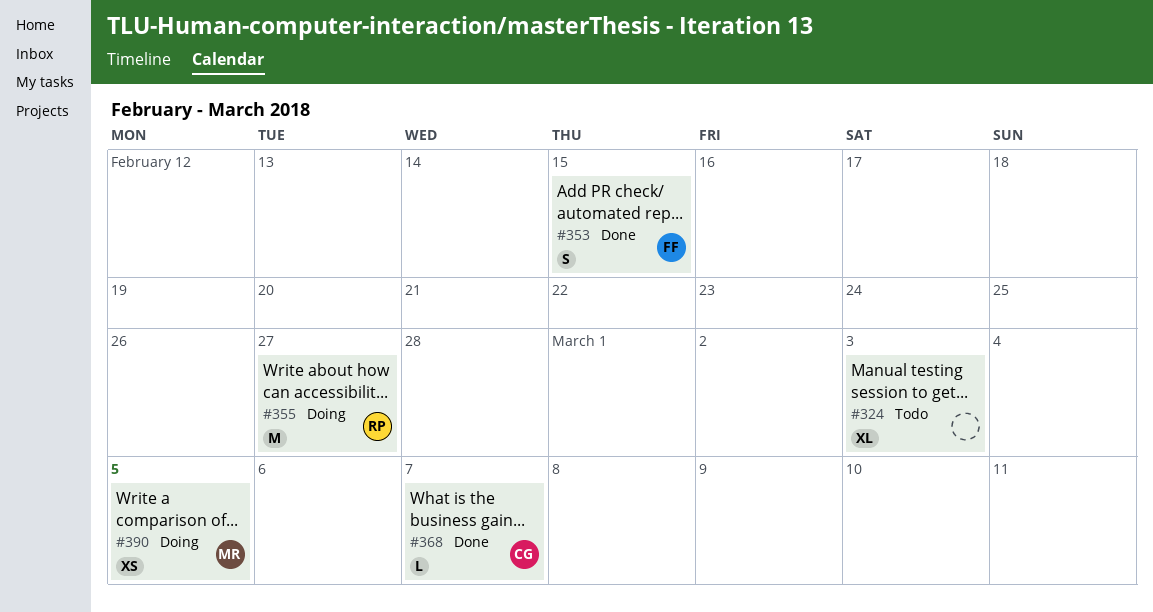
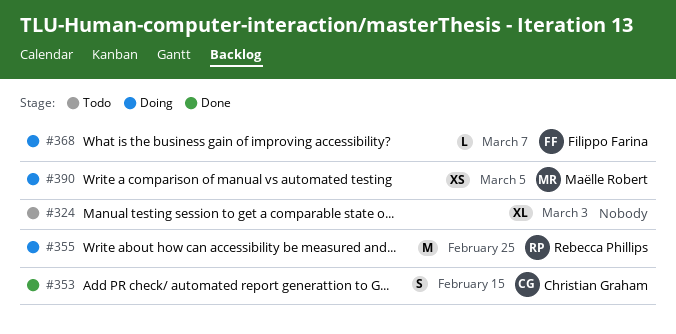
#353, owner: Filippo Farina -> Christian Graham
#355, due: Feb 27 -> Feb 25
#368, status: Done -> Doing
#368, owner: Christian Graham -> Filippo Farina

